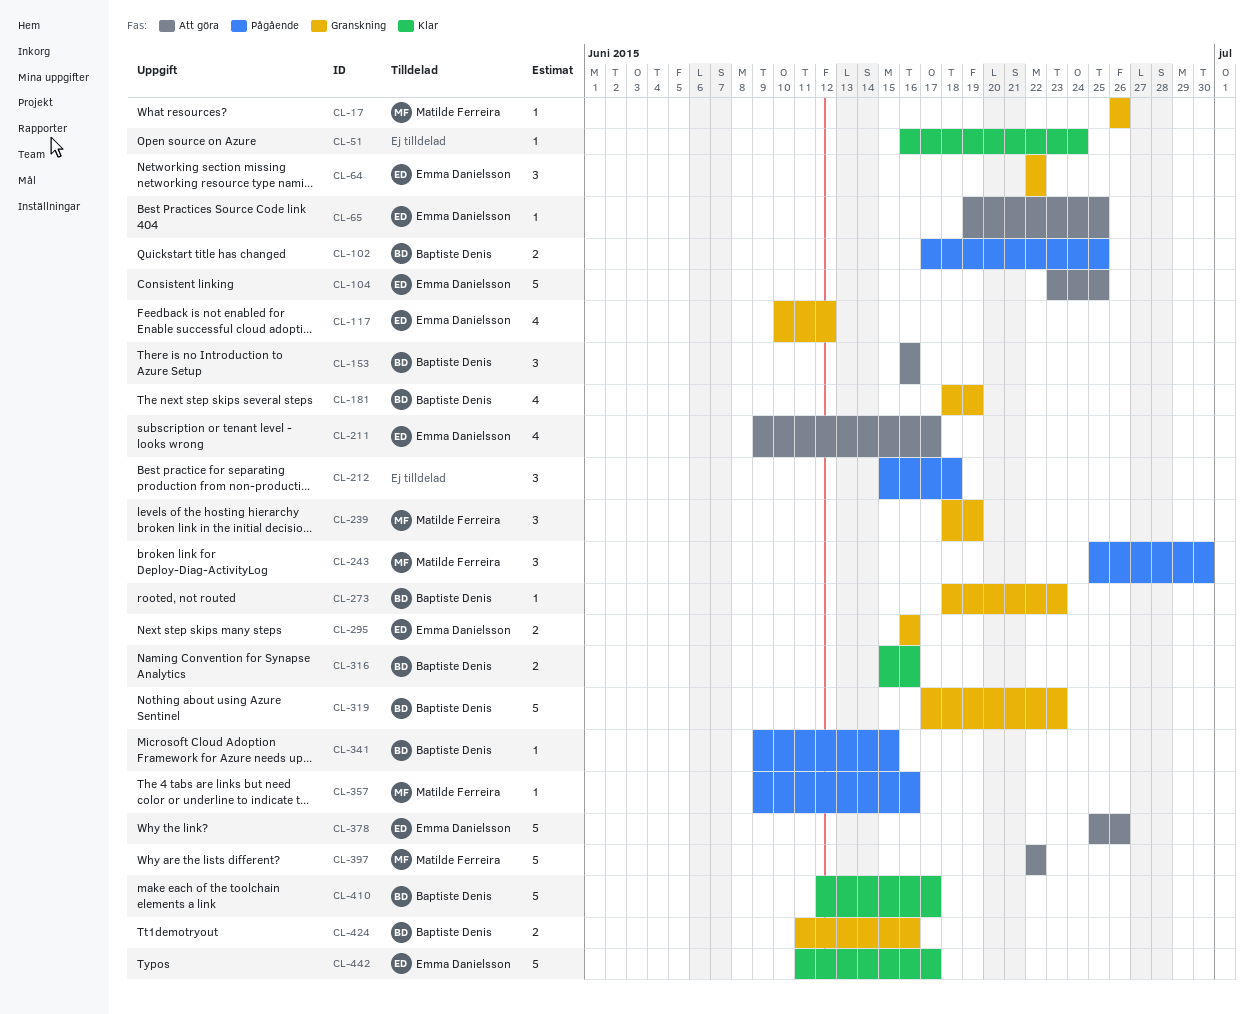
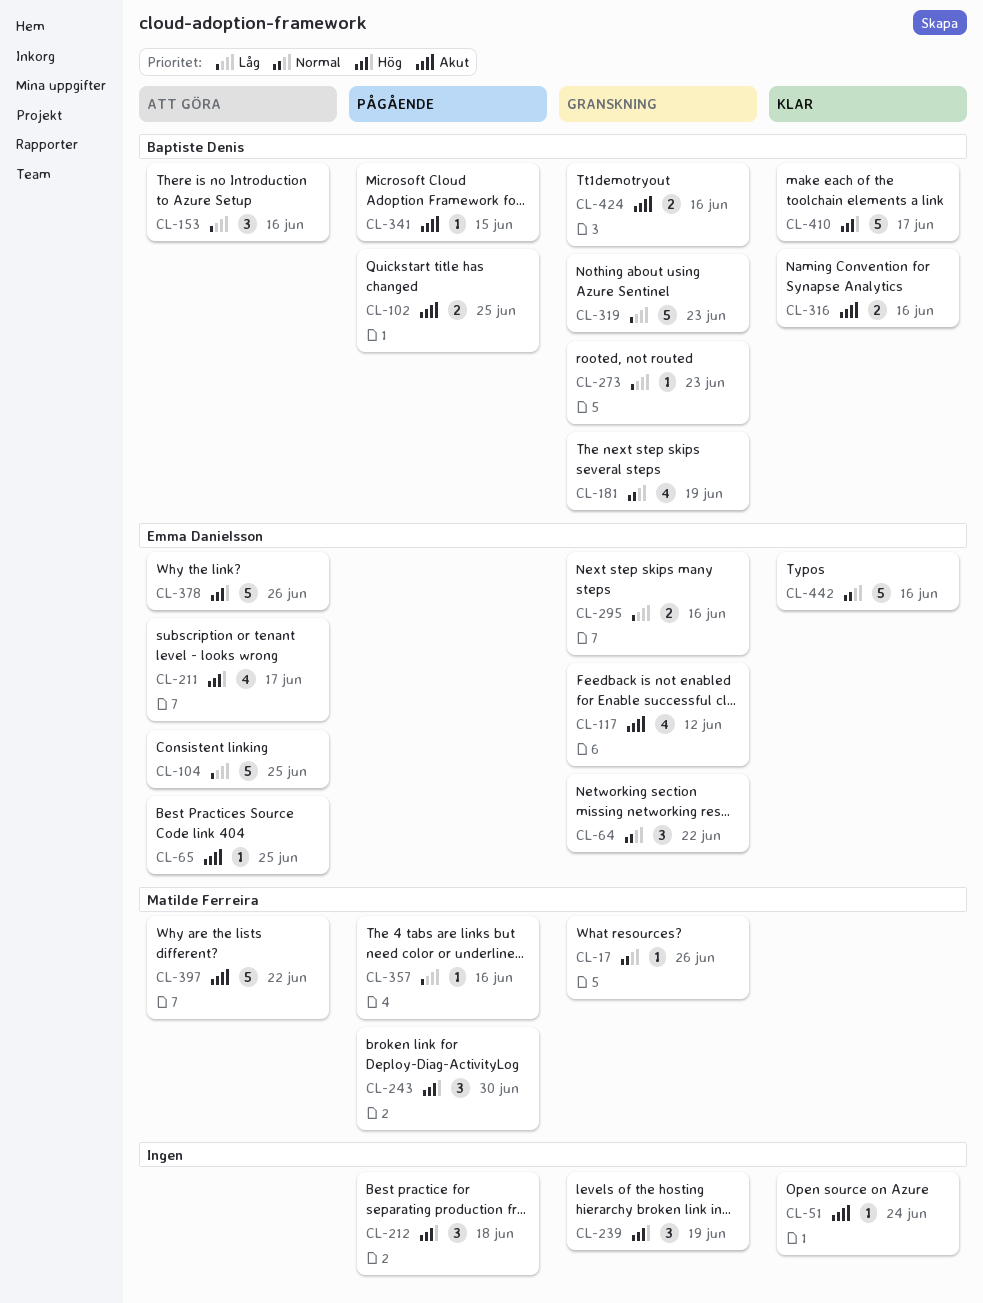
CL-239, owner: Matilde Ferreira -> none
CL-442, due: Jun 17 -> Jun 16

